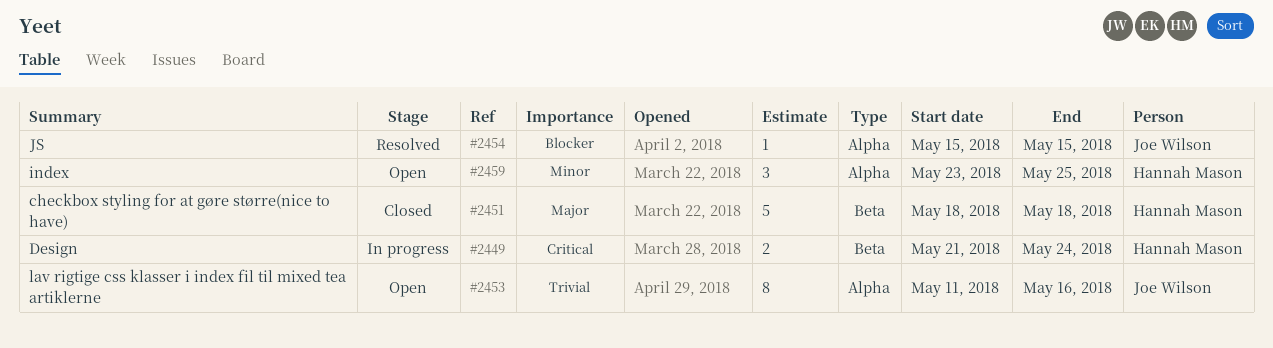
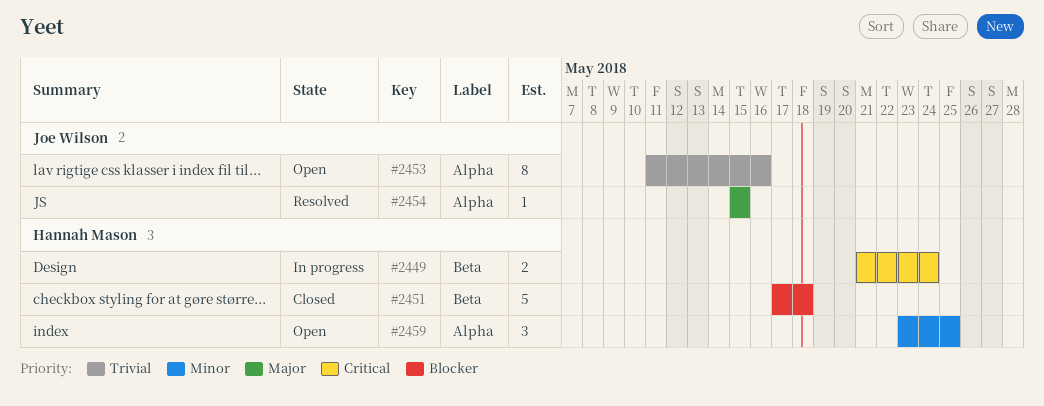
#2451, priority: Major -> Blocker
#2451, start: May 18 -> May 17
#2454, priority: Blocker -> Major

